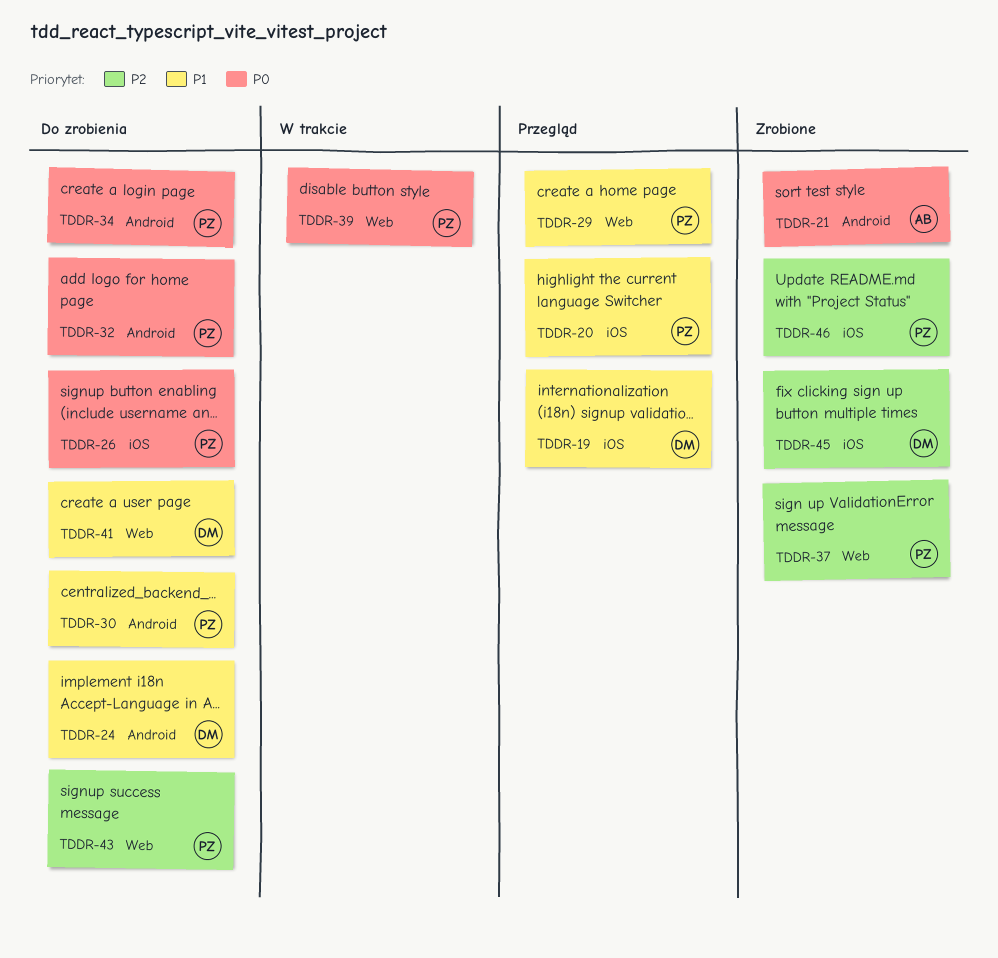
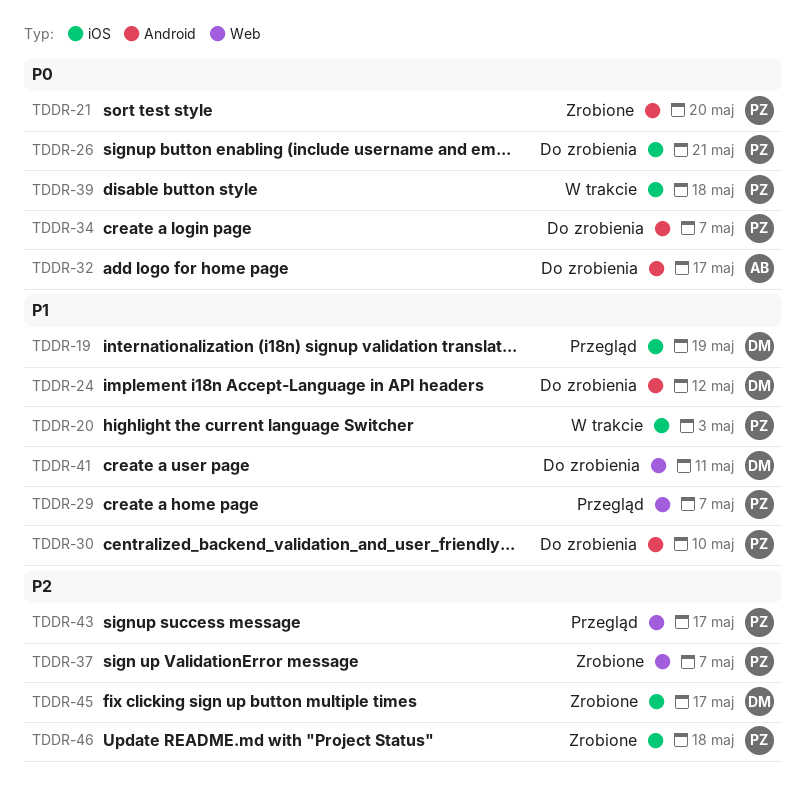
TDDR-20, status: Przegląd -> W trakcie
TDDR-21, owner: AB -> PZ
TDDR-32, owner: PZ -> AB
TDDR-39, label: Web -> iOS
TDDR-43, status: Do zrobienia -> Przegląd

